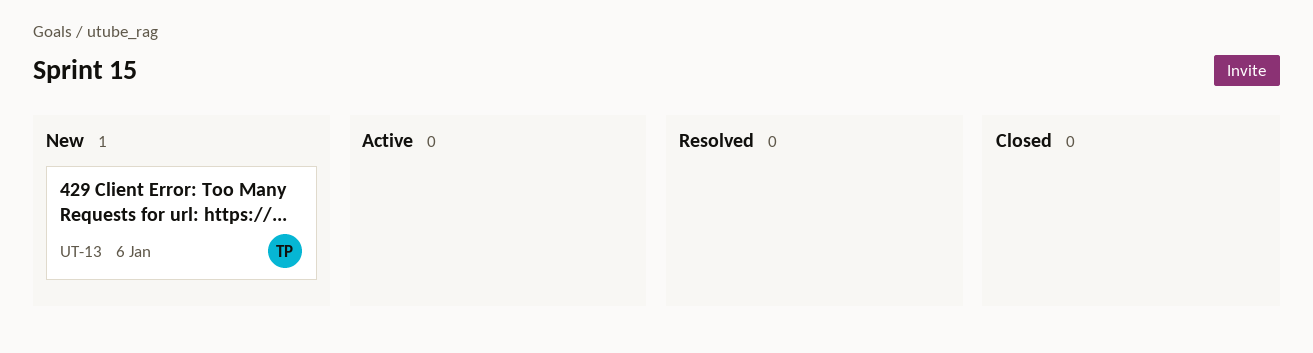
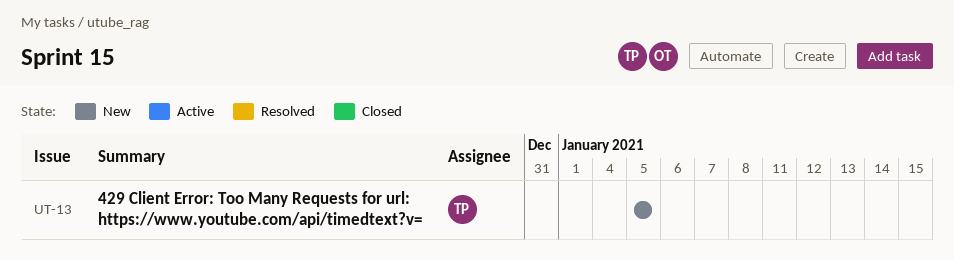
UT-13, due: Jan 6 -> Jan 5

